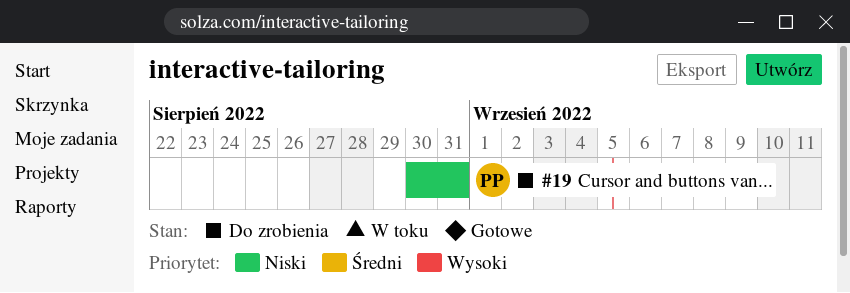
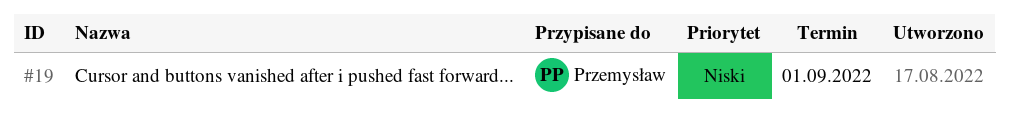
#19, due: Aug 31 -> Sep 1

